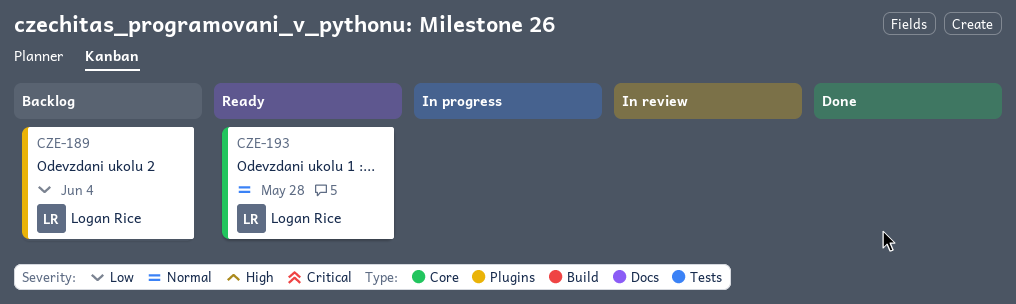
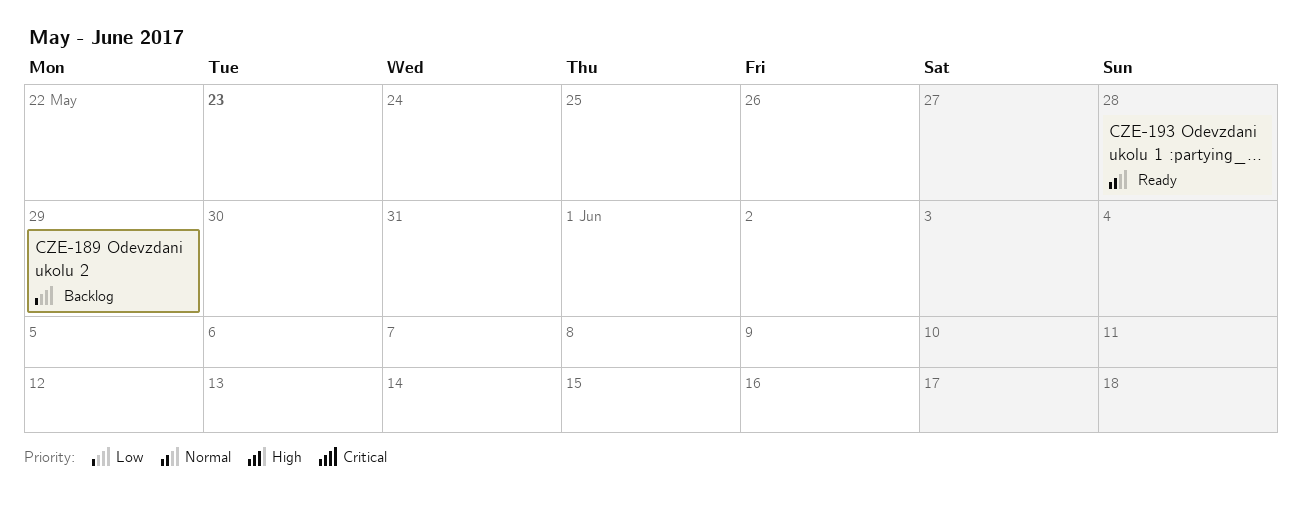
CZE-189, due: Jun 4 -> May 29

